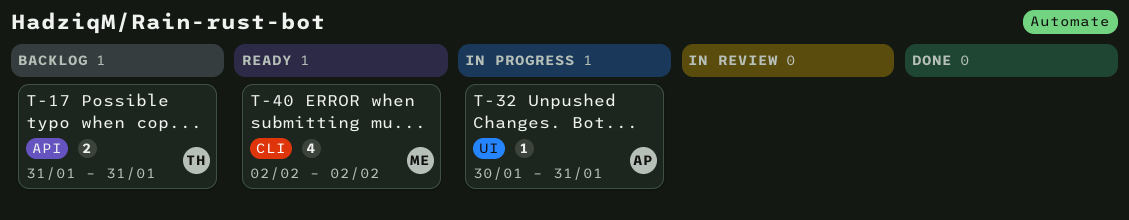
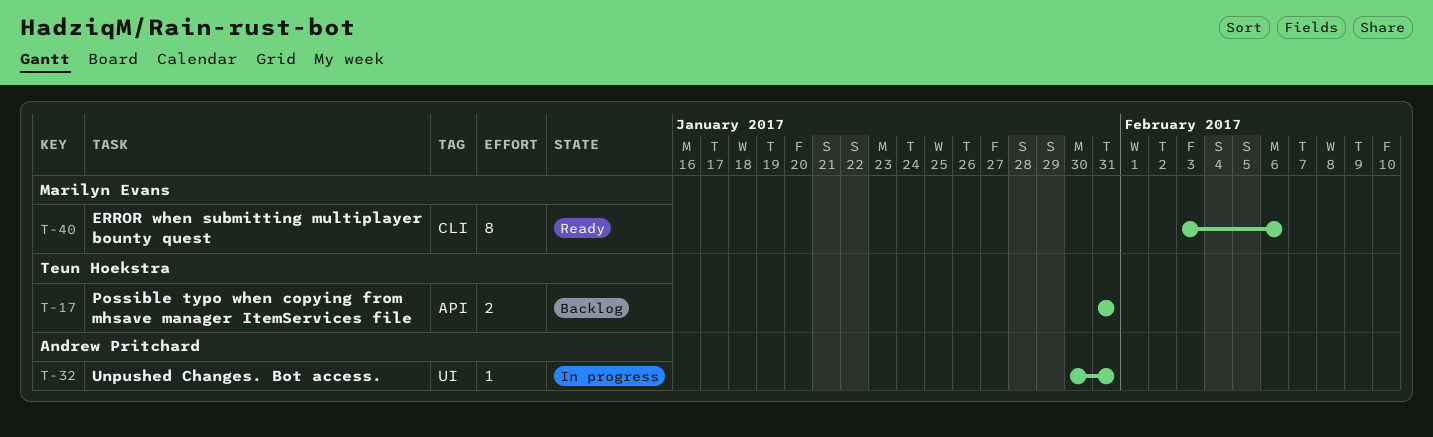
T-40, estimate: 4 -> 8
T-40, start: Feb 2 -> Feb 3
T-40, due: Feb 2 -> Feb 6

